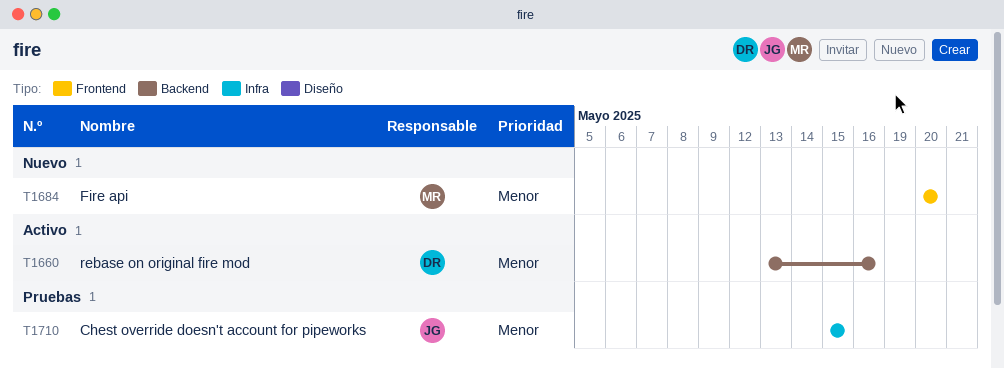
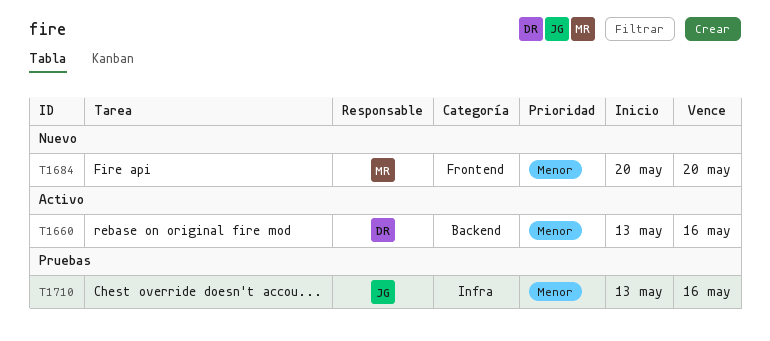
T1710, start: May 15 -> May 13
T1710, due: May 15 -> May 16

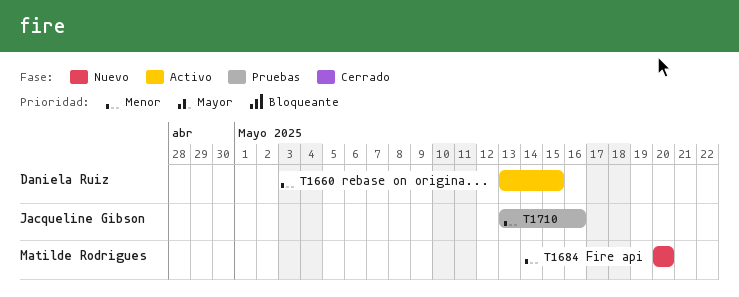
T1660, due: May 16 -> May 15

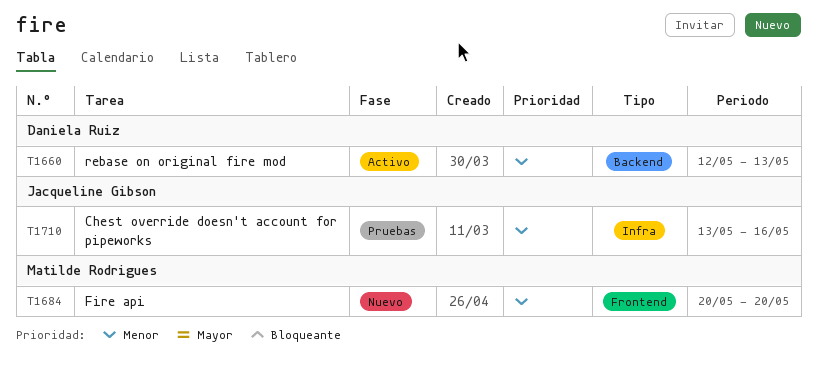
T1660, start: May 13 -> May 12
T1660, due: May 15 -> May 13

